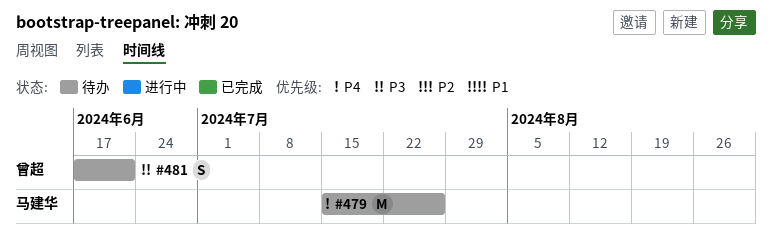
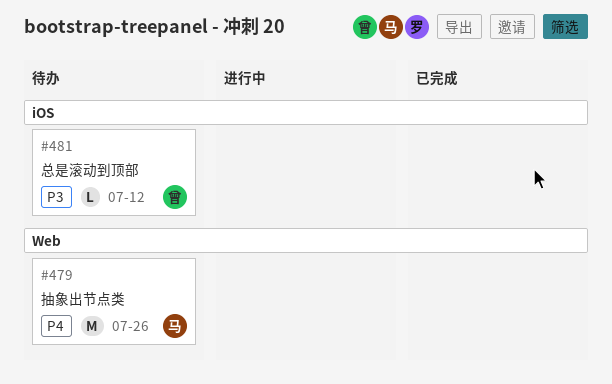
#481, estimate: S -> L
#481, due: Jun 21 -> Jul 12

